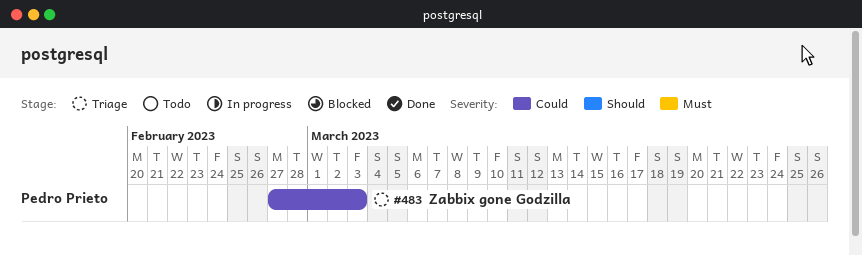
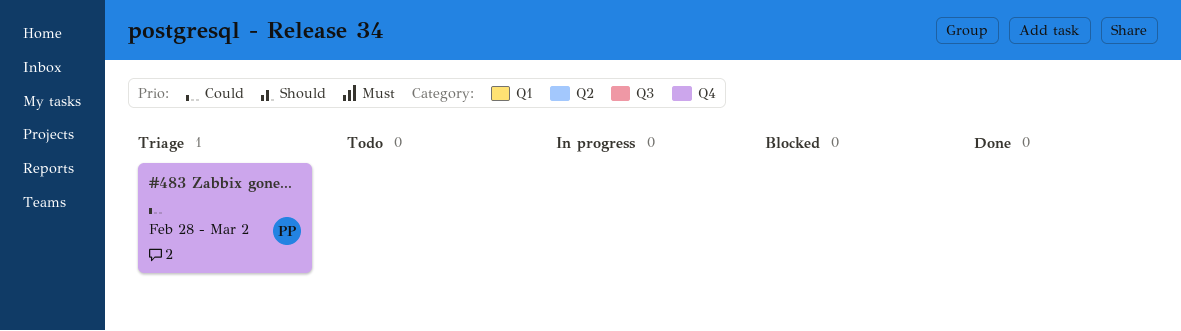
#483, start: Feb 27 -> Feb 28
#483, due: Mar 3 -> Mar 2

